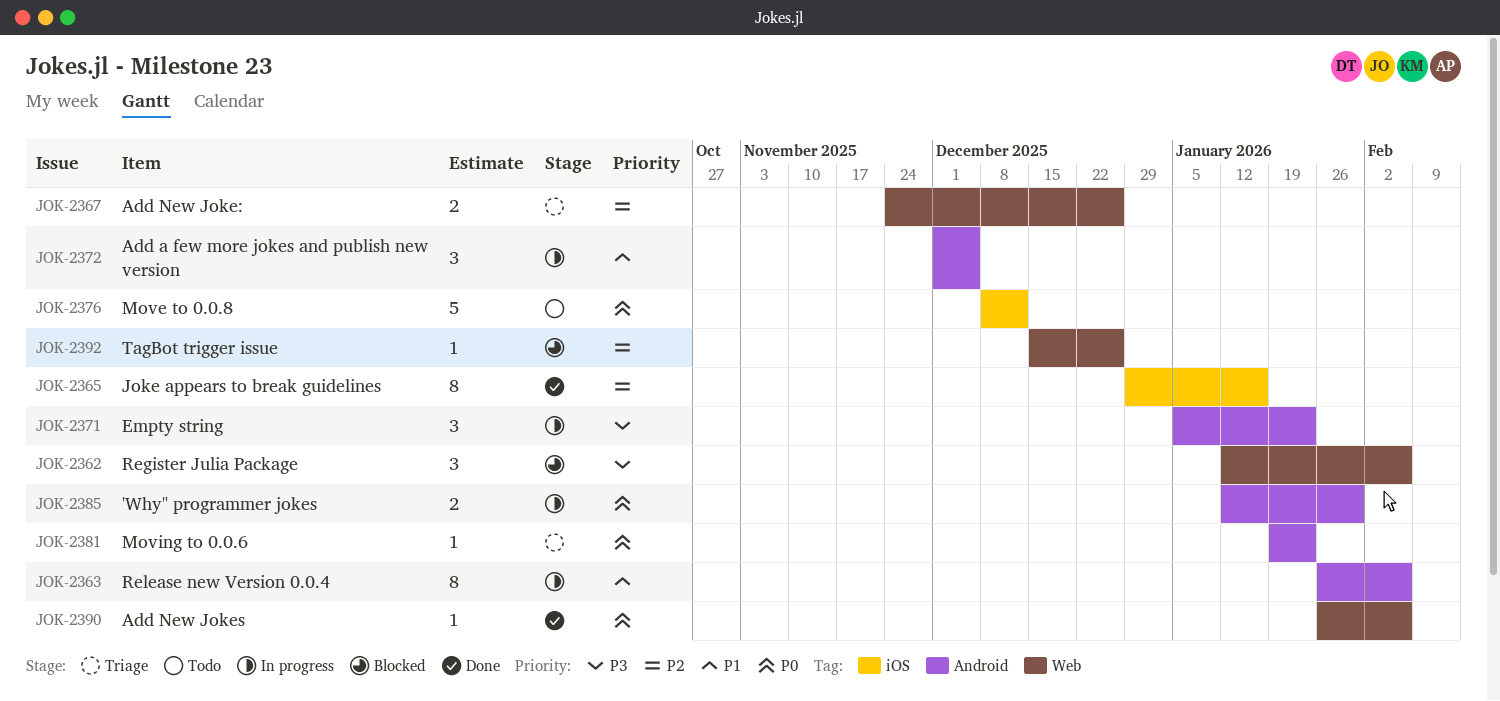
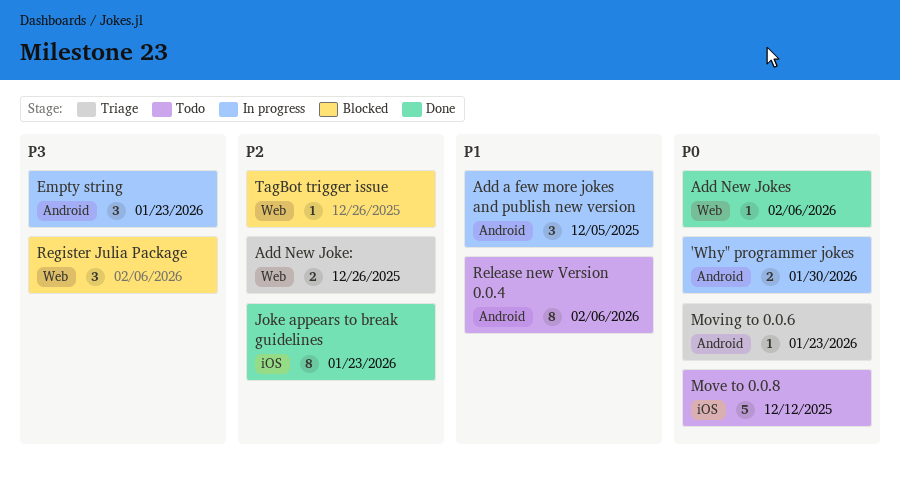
Joke appears to break guidelines, due: Jan 16 -> Jan 23
Release new Version 0.0.4, status: In progress -> Todo

